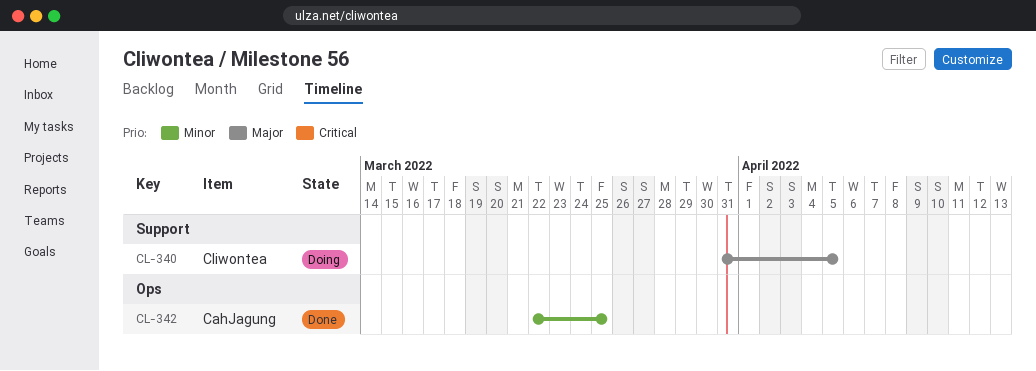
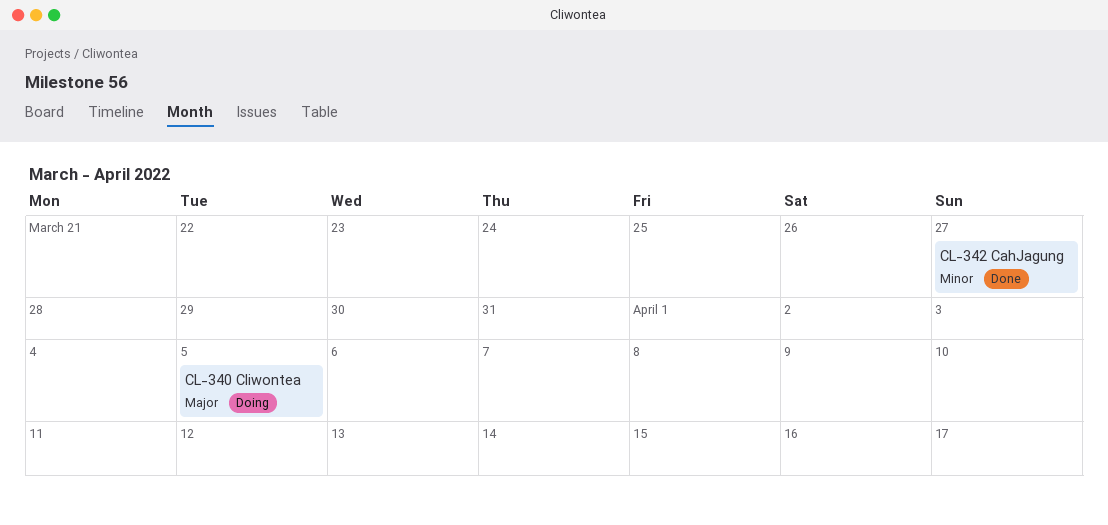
CL-342, due: Mar 25 -> Mar 27

